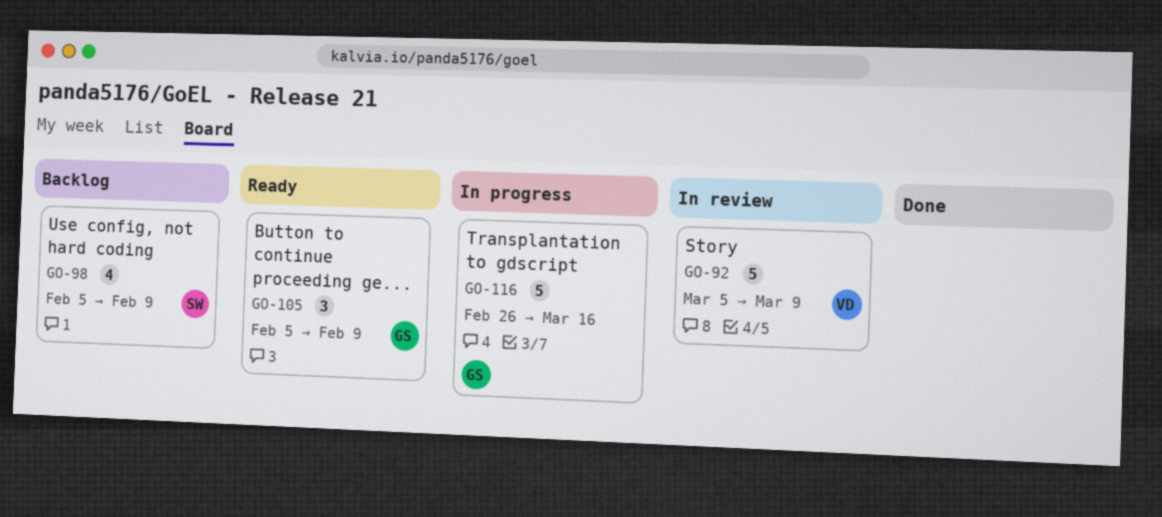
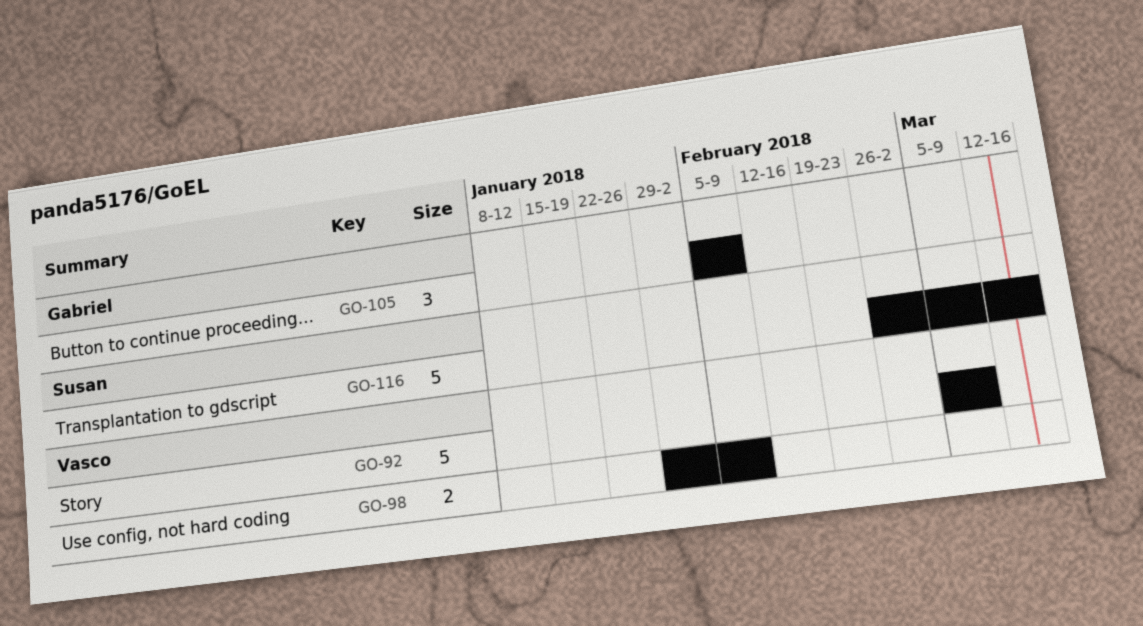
GO-98, owner: Susan -> Vasco
GO-98, estimate: 4 -> 2
GO-98, start: Feb 5 -> Jan 29
GO-116, owner: Gabriel -> Susan

